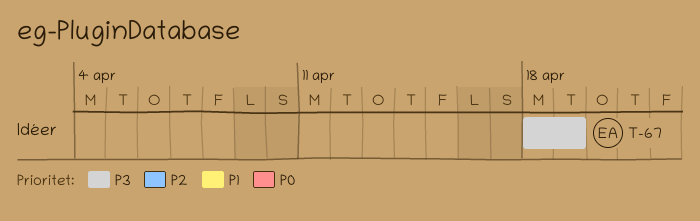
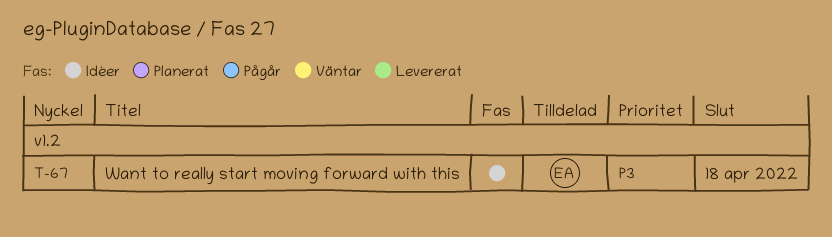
T-67, due: Apr 19 -> Apr 18

